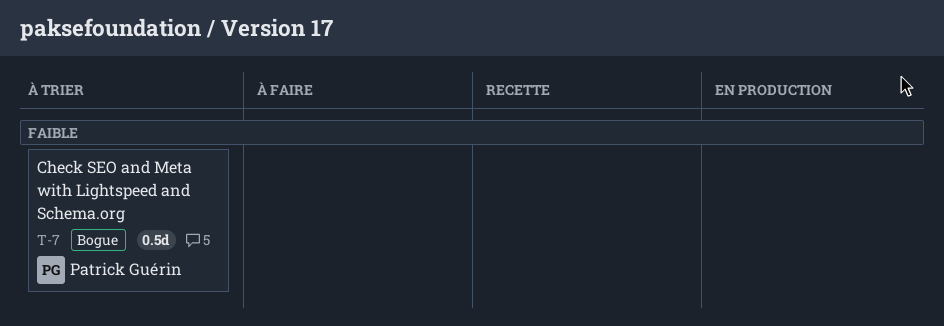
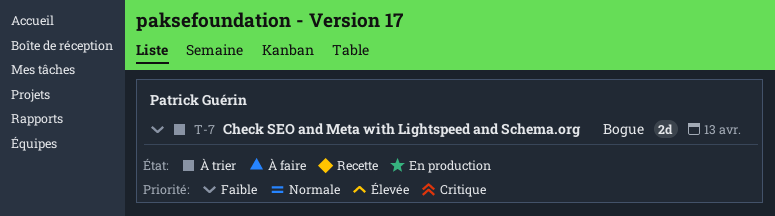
T-7, estimate: 0.5d -> 2d

